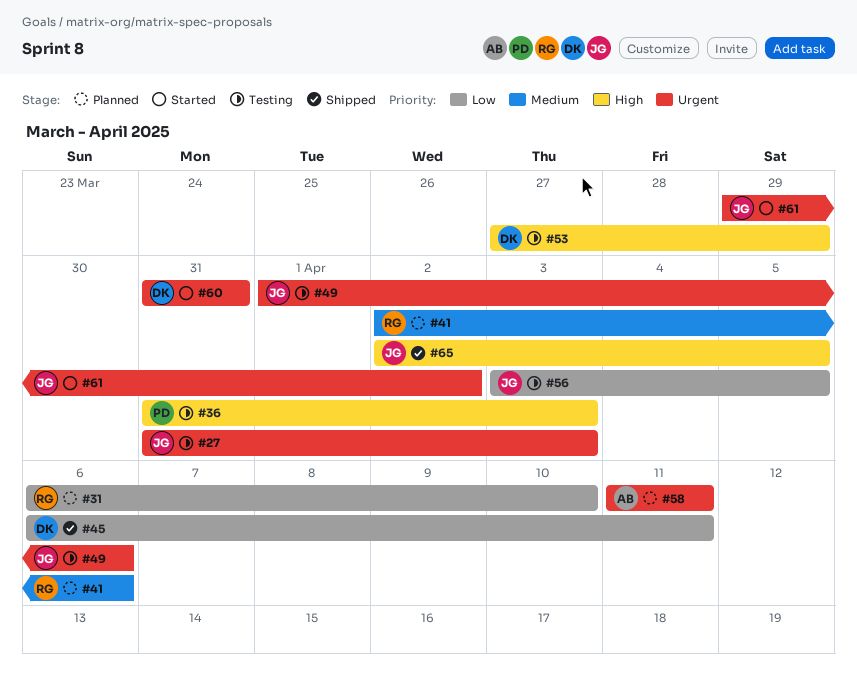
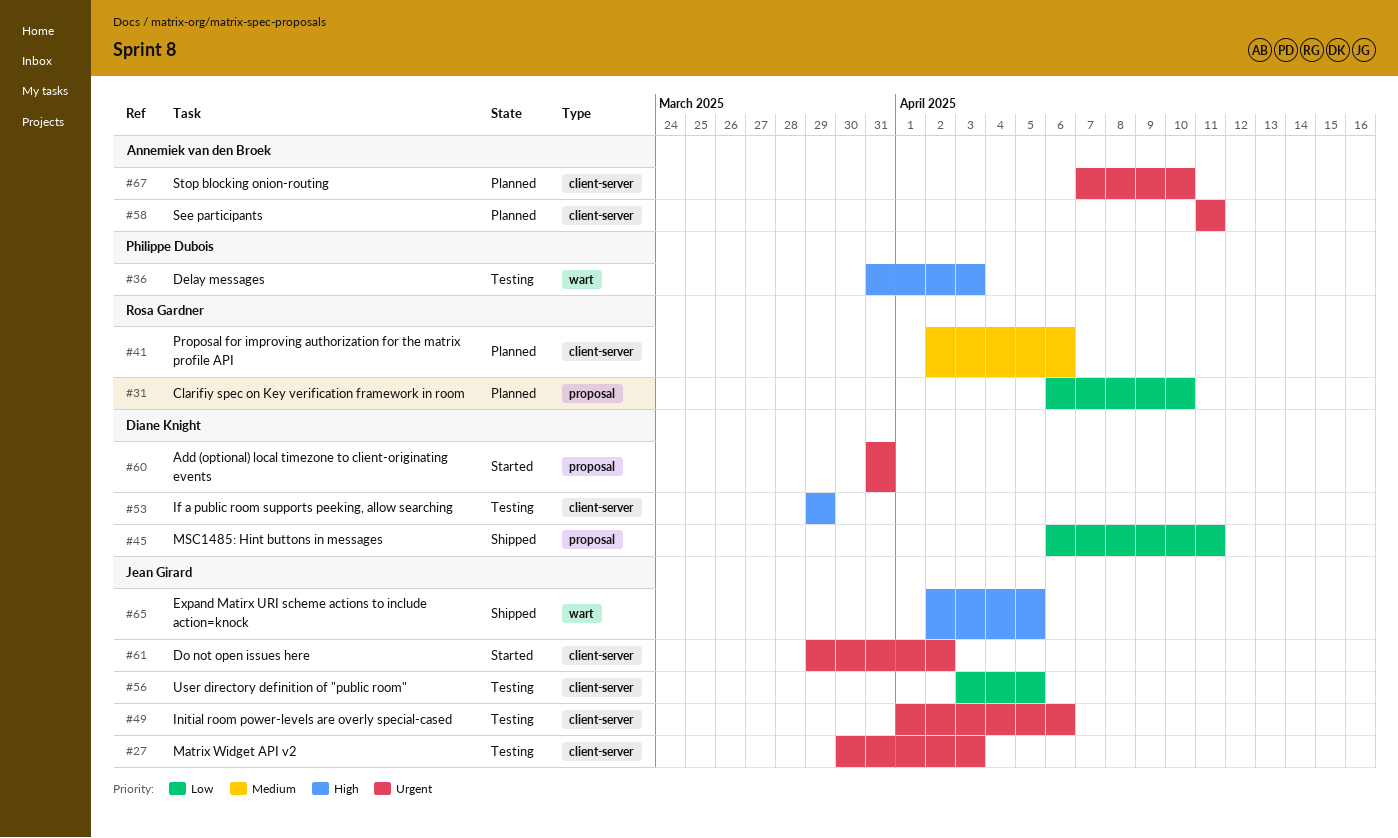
#27, start: Mar 31 -> Mar 30
#53, start: Mar 27 -> Mar 29
#67: none -> present

